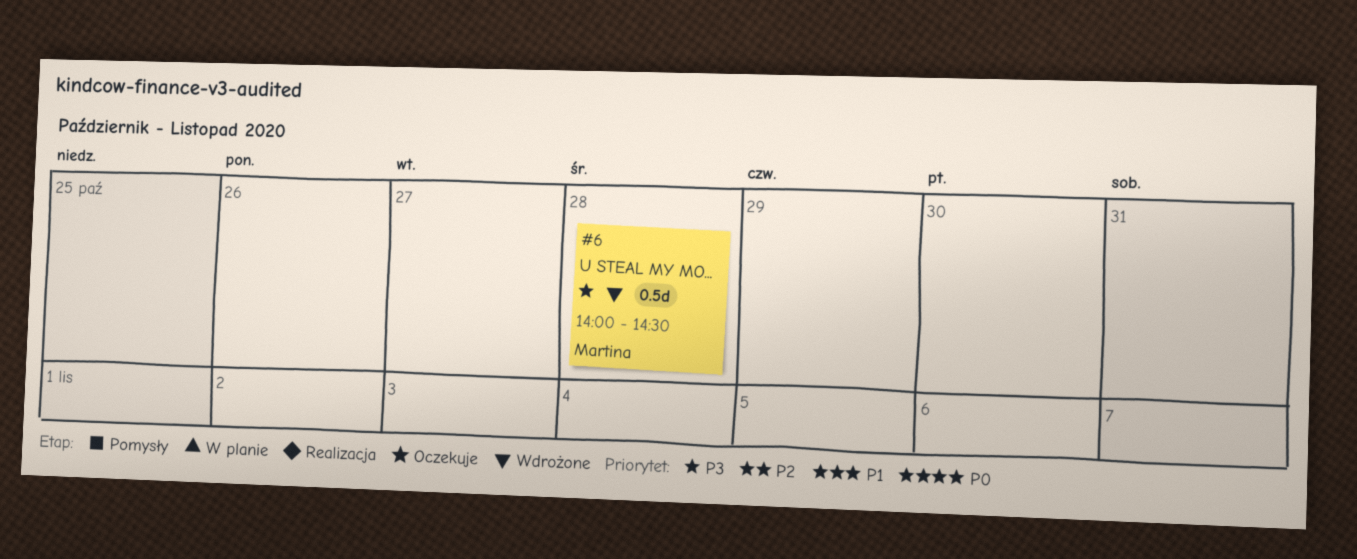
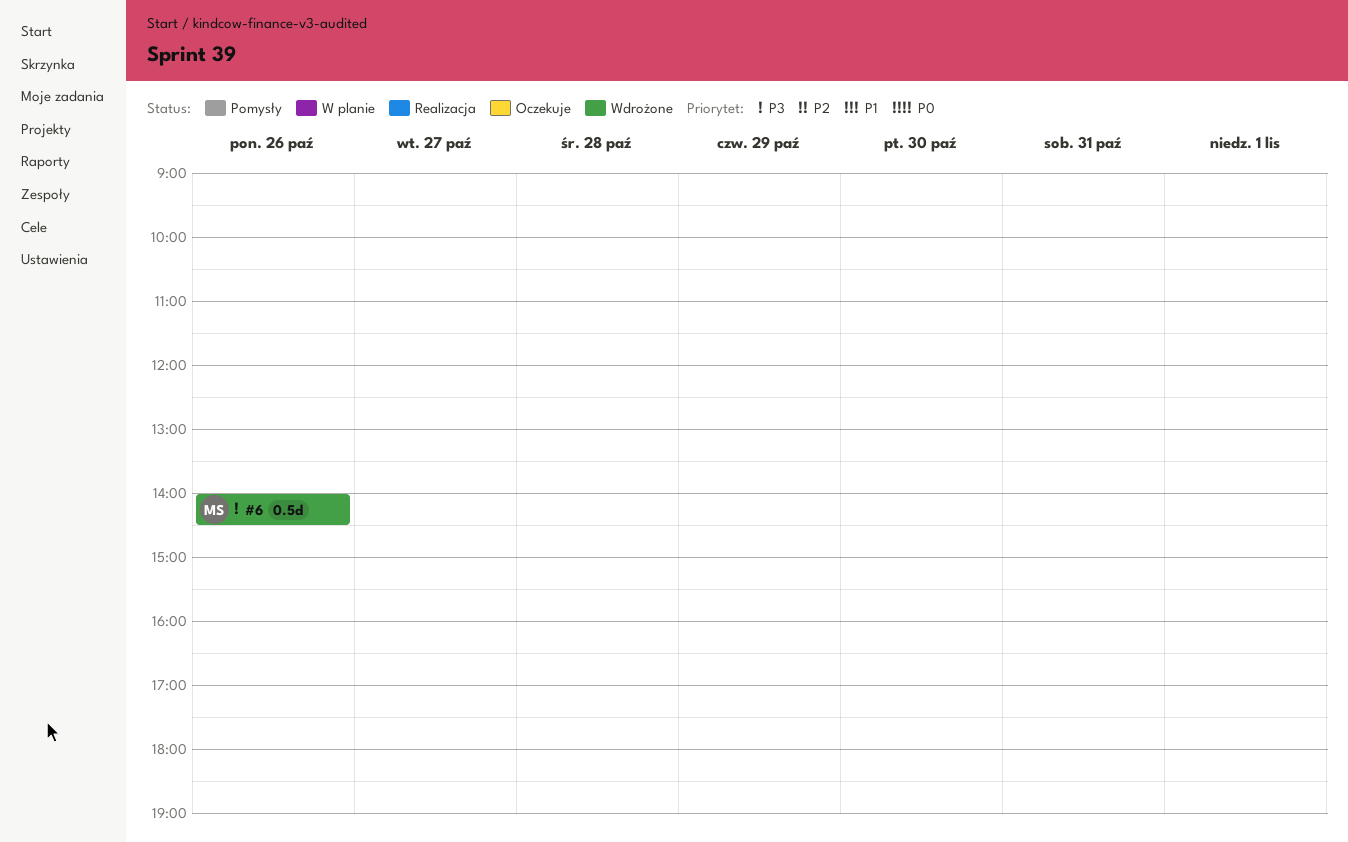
#6, day: Oct 28 -> Oct 26

